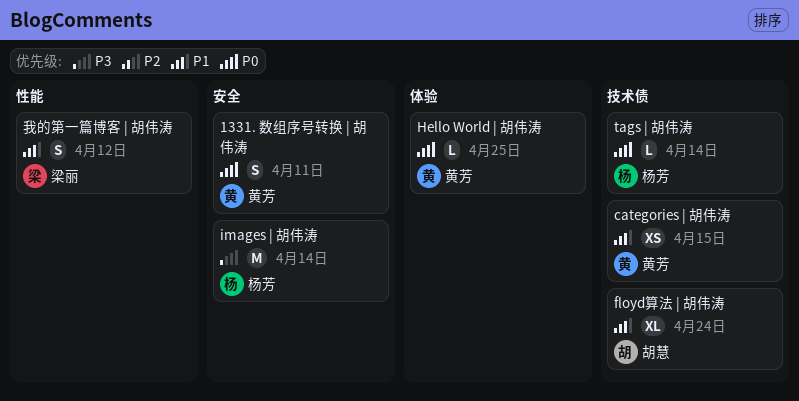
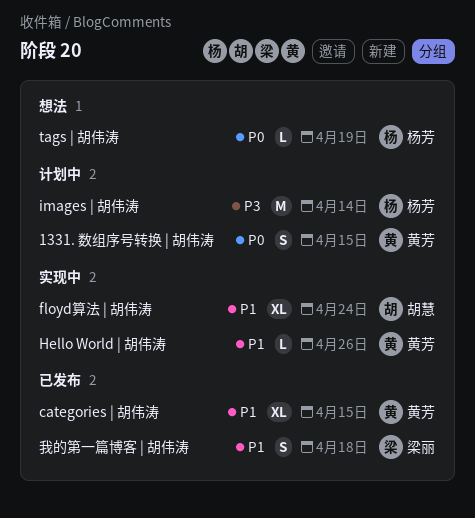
1331. 数组序号转换 | 胡伟涛, due: Apr 11 -> Apr 15
categories | 胡伟涛, estimate: XS -> XL
Hello World | 胡伟涛, priority: P0 -> P1
Hello World | 胡伟涛, due: Apr 25 -> Apr 26
tags | 胡伟涛, due: Apr 14 -> Apr 19
我的第一篇博客 | 胡伟涛, due: Apr 12 -> Apr 18

